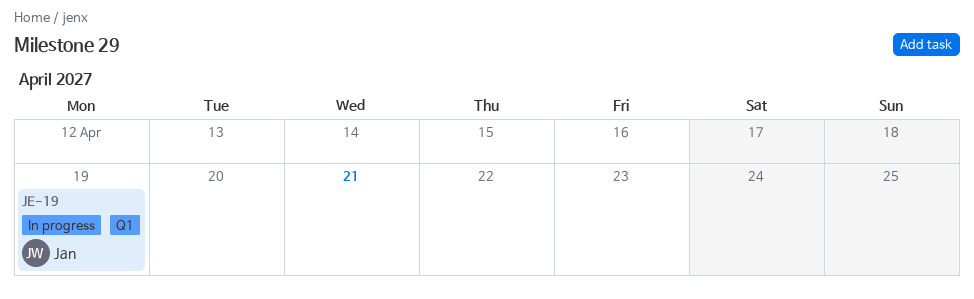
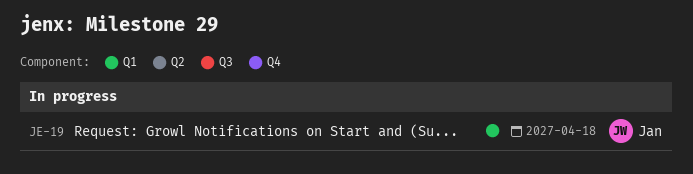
JE-19, due: Apr 19 -> Apr 18

